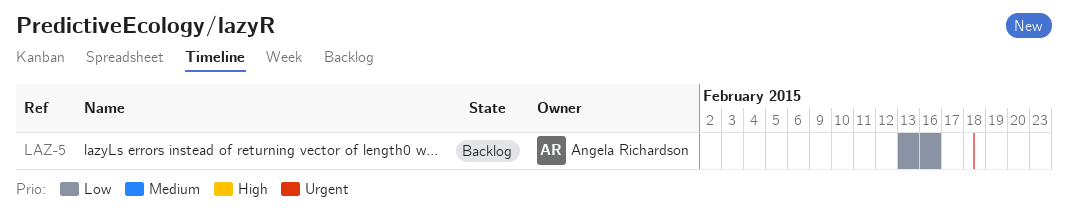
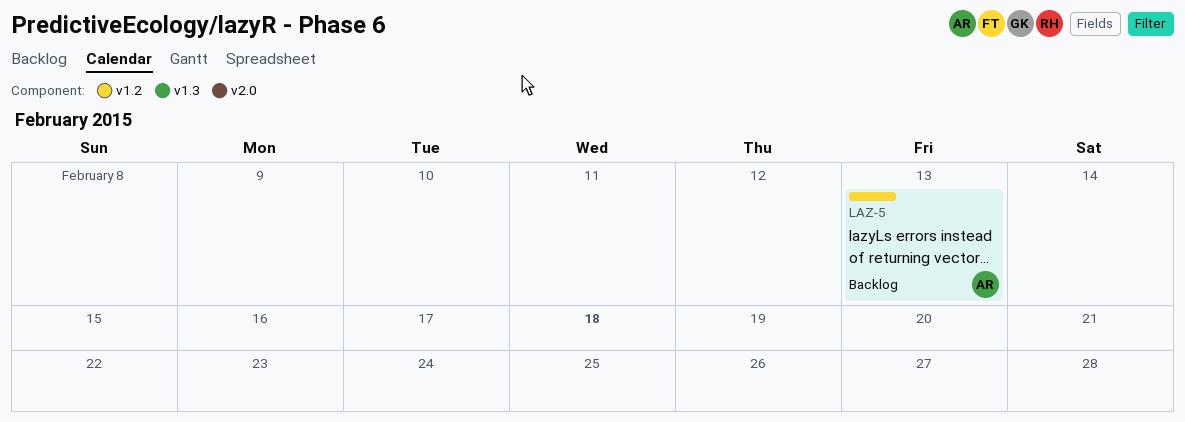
LAZ-5, due: Feb 16 -> Feb 13

